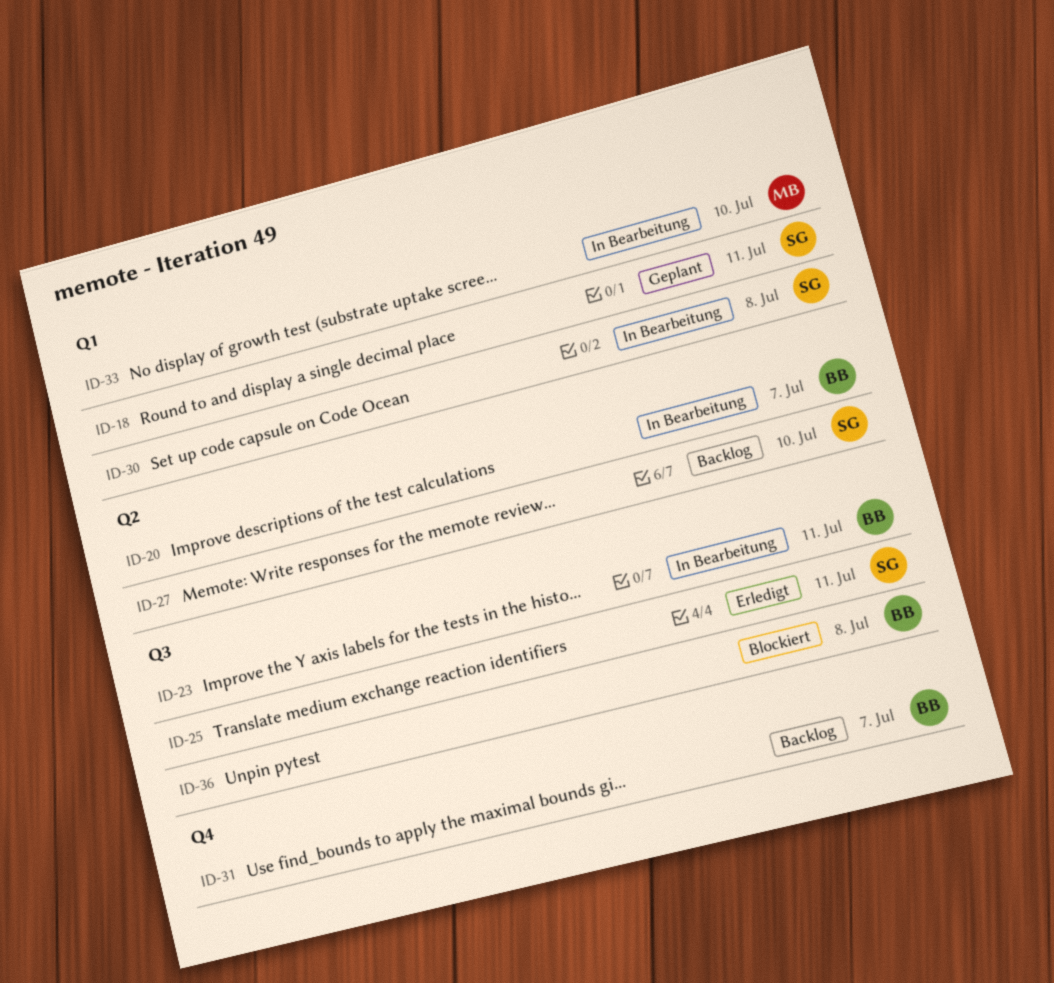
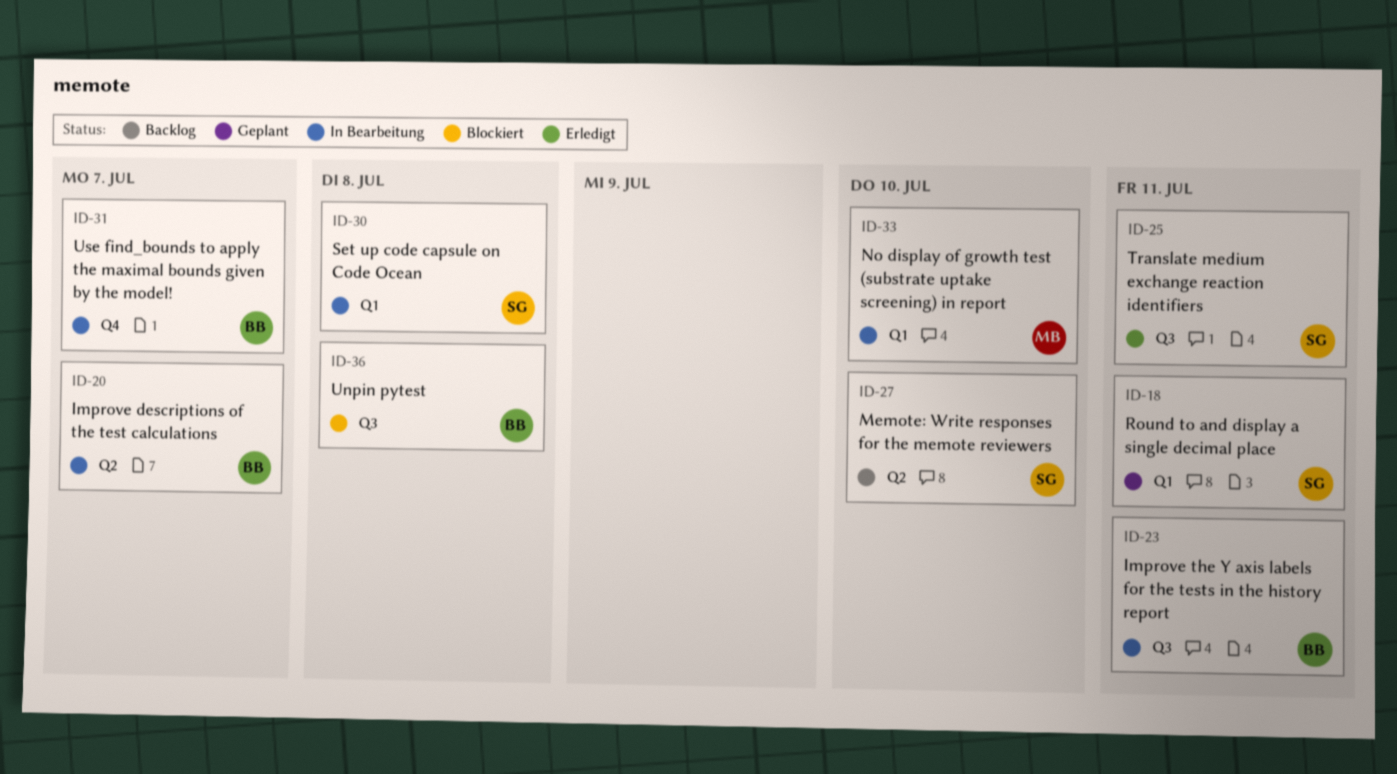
ID-31, status: Backlog -> In Bearbeitung

